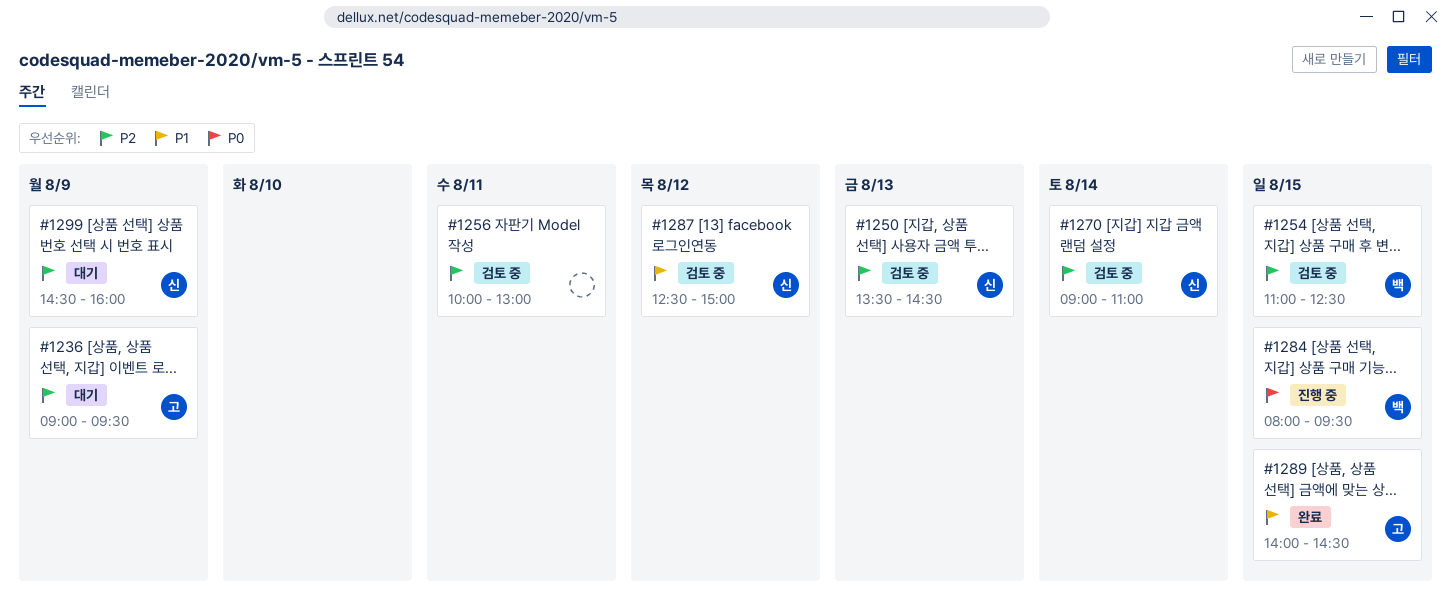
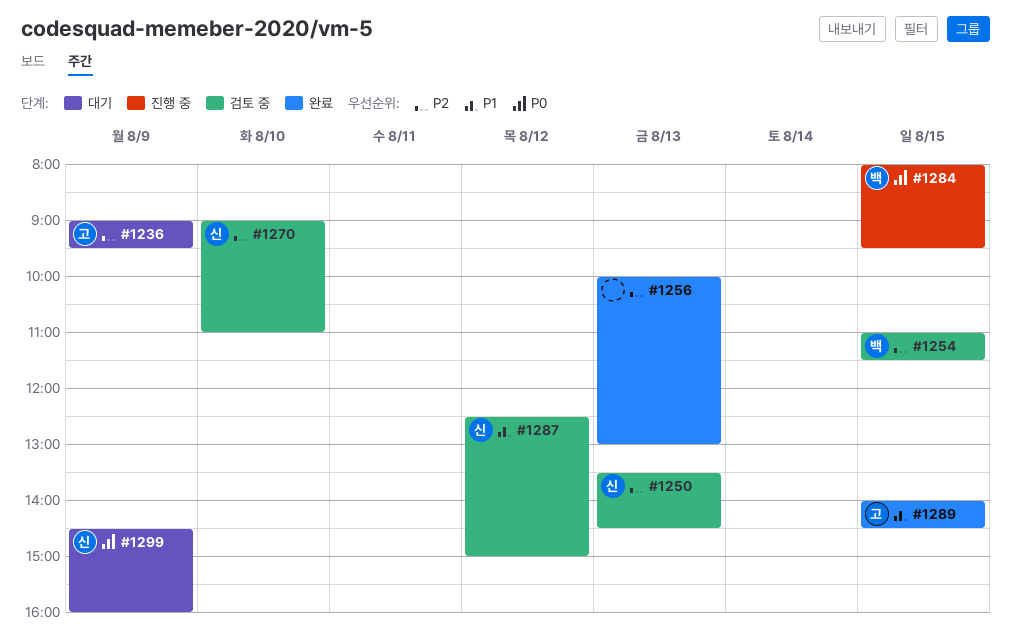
#1254, ends: 12:30 -> 11:30
#1256, status: 검토 중 -> 완료
#1256, day: Aug 11 -> Aug 13
#1270, day: Aug 14 -> Aug 10
#1299, priority: P2 -> P0

